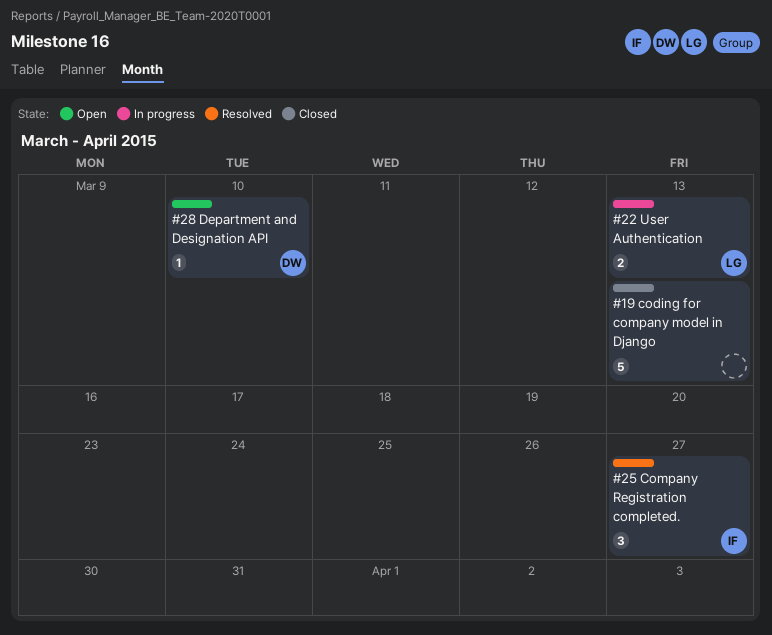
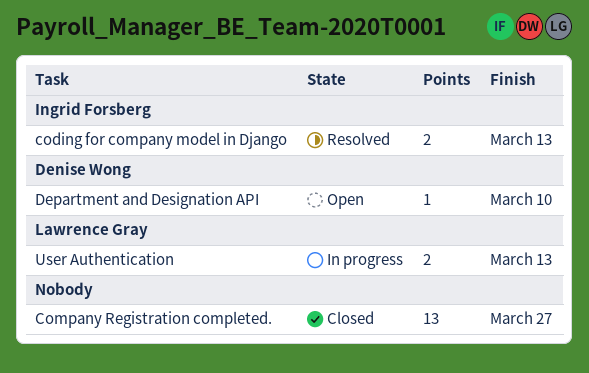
coding for company model in Django, status: Closed -> Resolved
coding for company model in Django, owner: none -> Ingrid Forsberg
coding for company model in Django, estimate: 5 -> 2
Company Registration completed., status: Resolved -> Closed
Company Registration completed., owner: Ingrid Forsberg -> none
Company Registration completed., estimate: 3 -> 13

